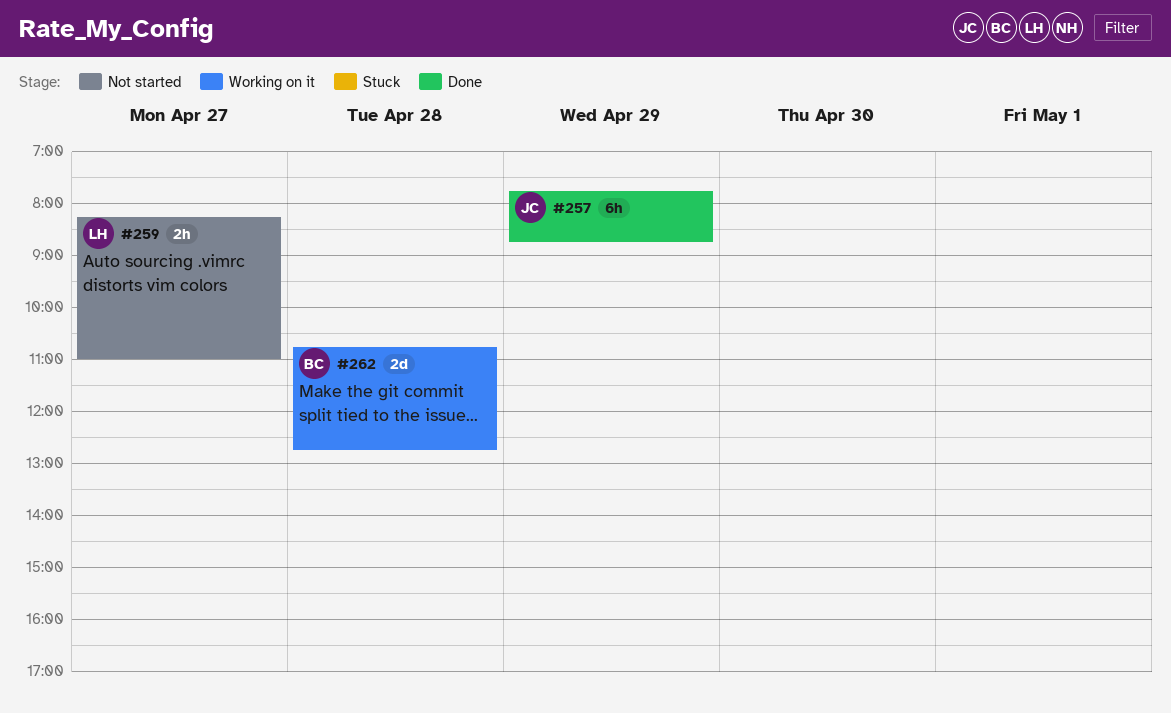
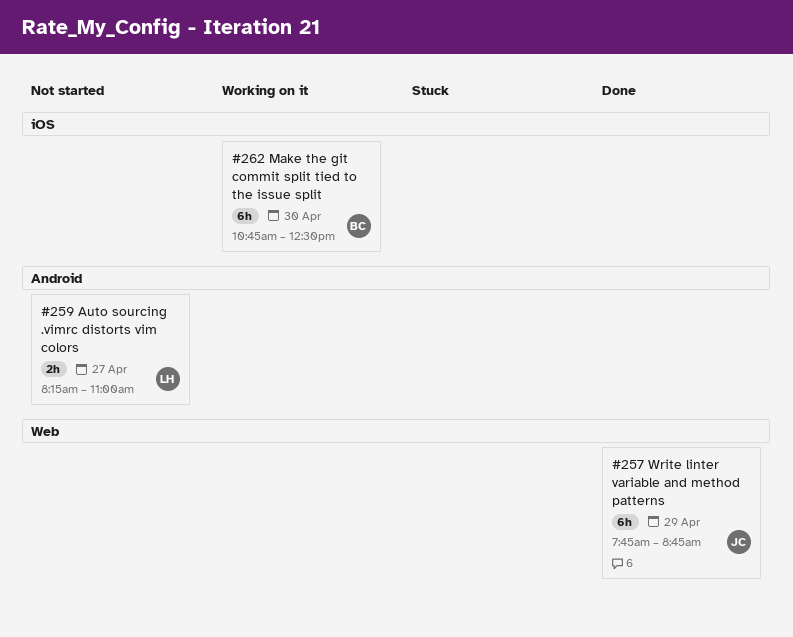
#262, estimate: 2d -> 6h
#262, day: Apr 28 -> Apr 30
#262, ends: 12:45 -> 12:30

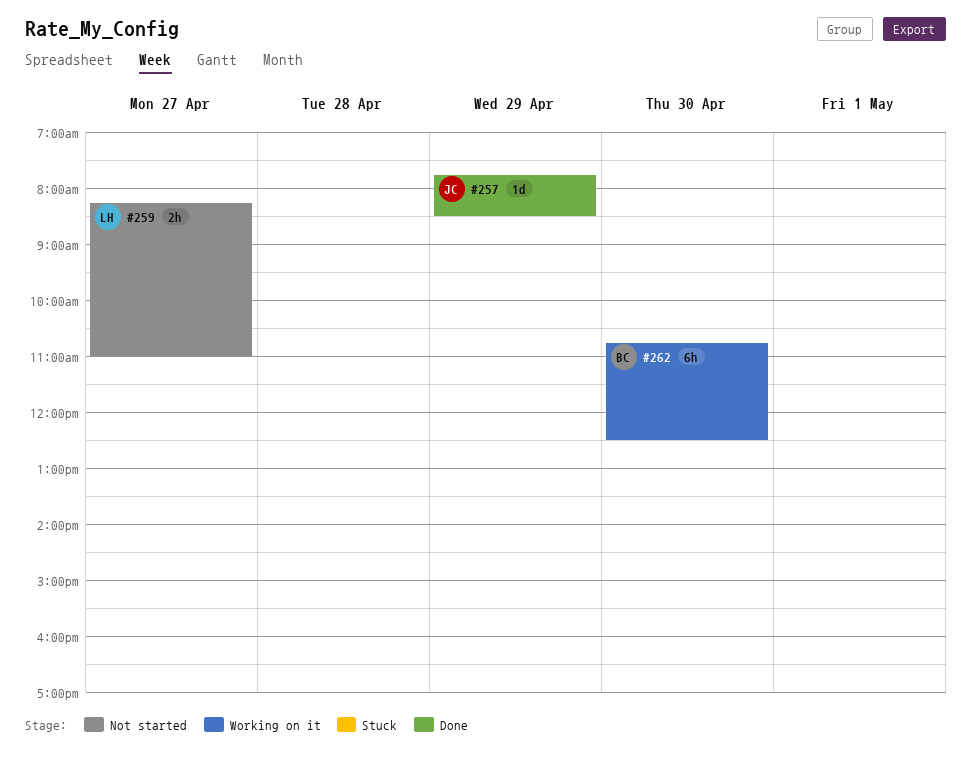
#257, estimate: 6h -> 1d
#257, ends: 08:45 -> 08:30

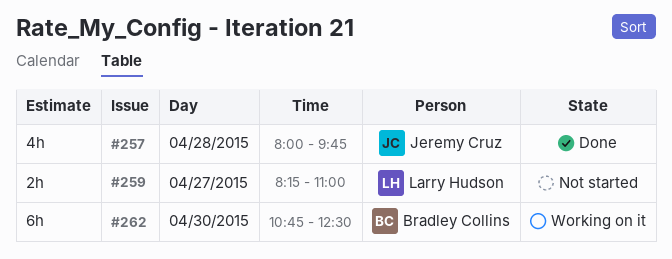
#257, estimate: 1d -> 4h
#257, day: Apr 29 -> Apr 28
#257, begins: 07:45 -> 08:00
#257, ends: 08:30 -> 09:45

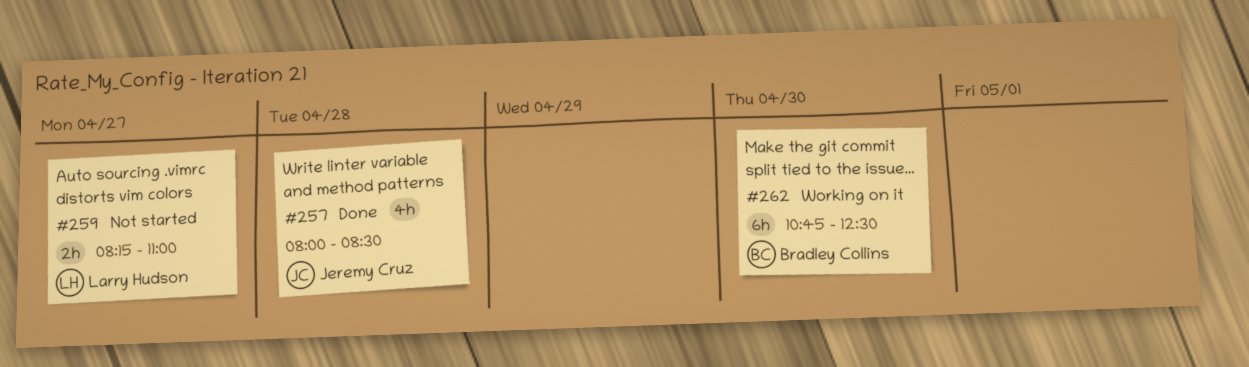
#257, ends: 09:45 -> 08:30

